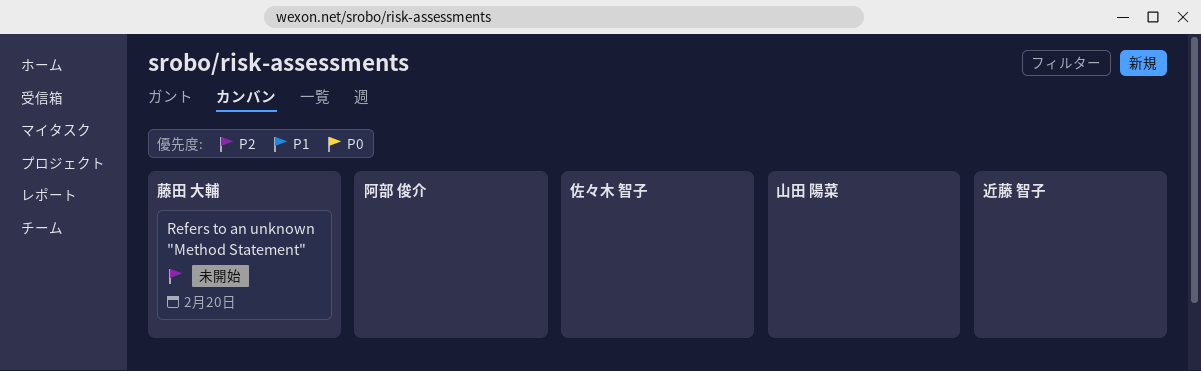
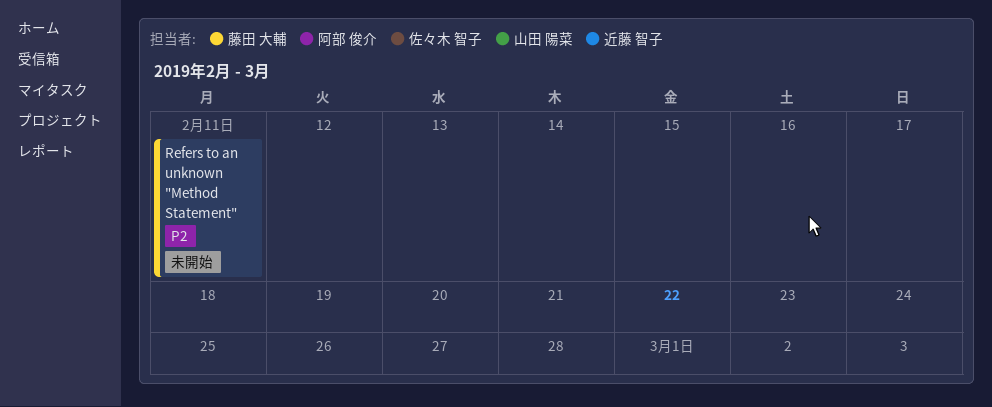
Refers to an unknown "Method Statement", due: Feb 20 -> Feb 11

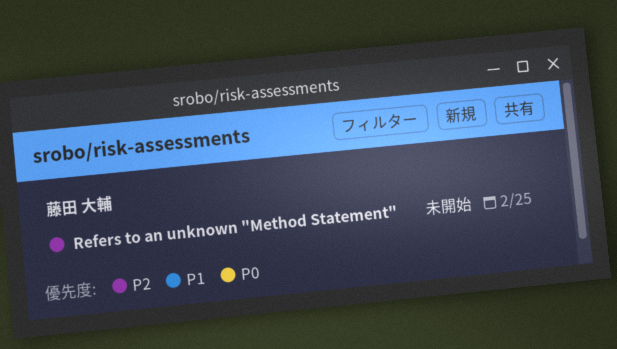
Refers to an unknown "Method Statement", due: Feb 11 -> Feb 25

